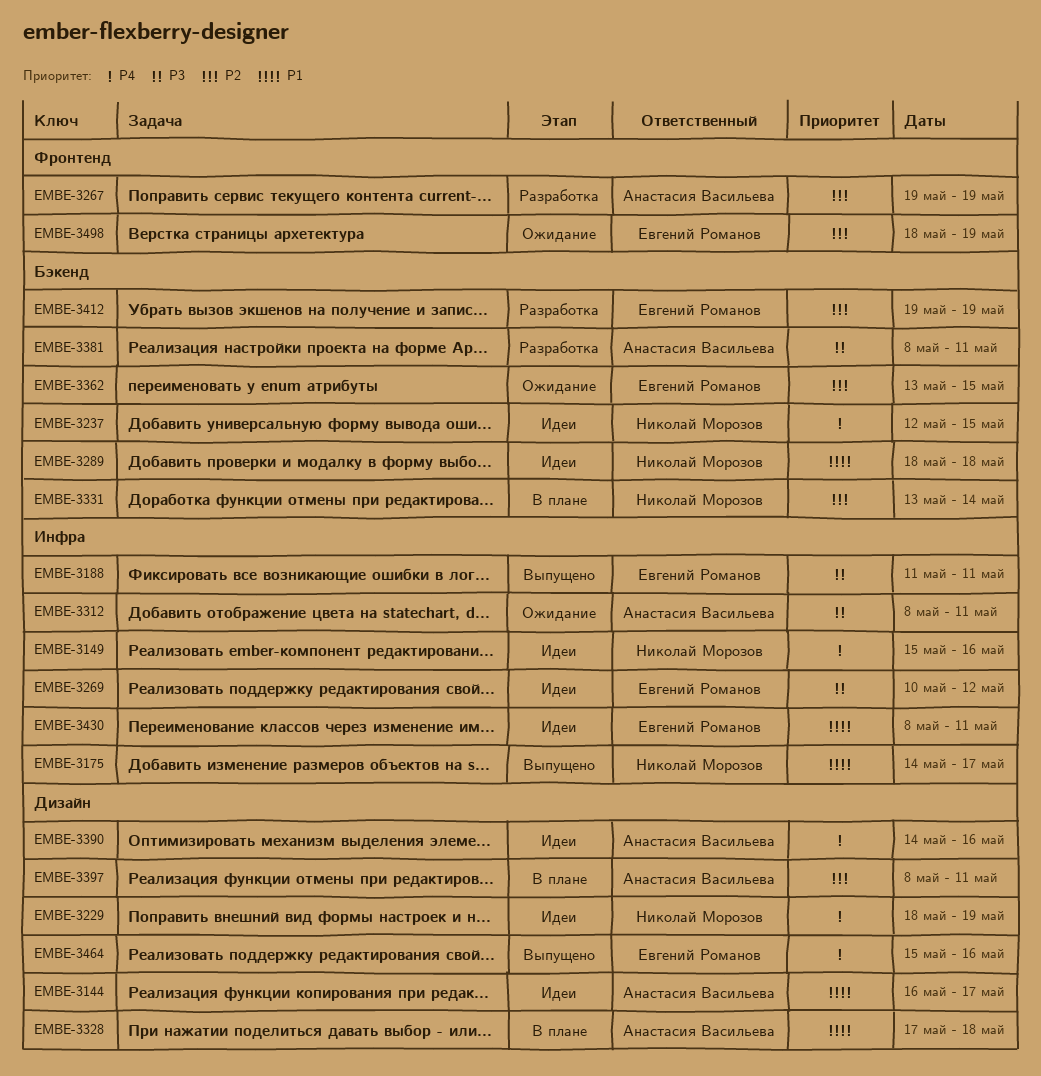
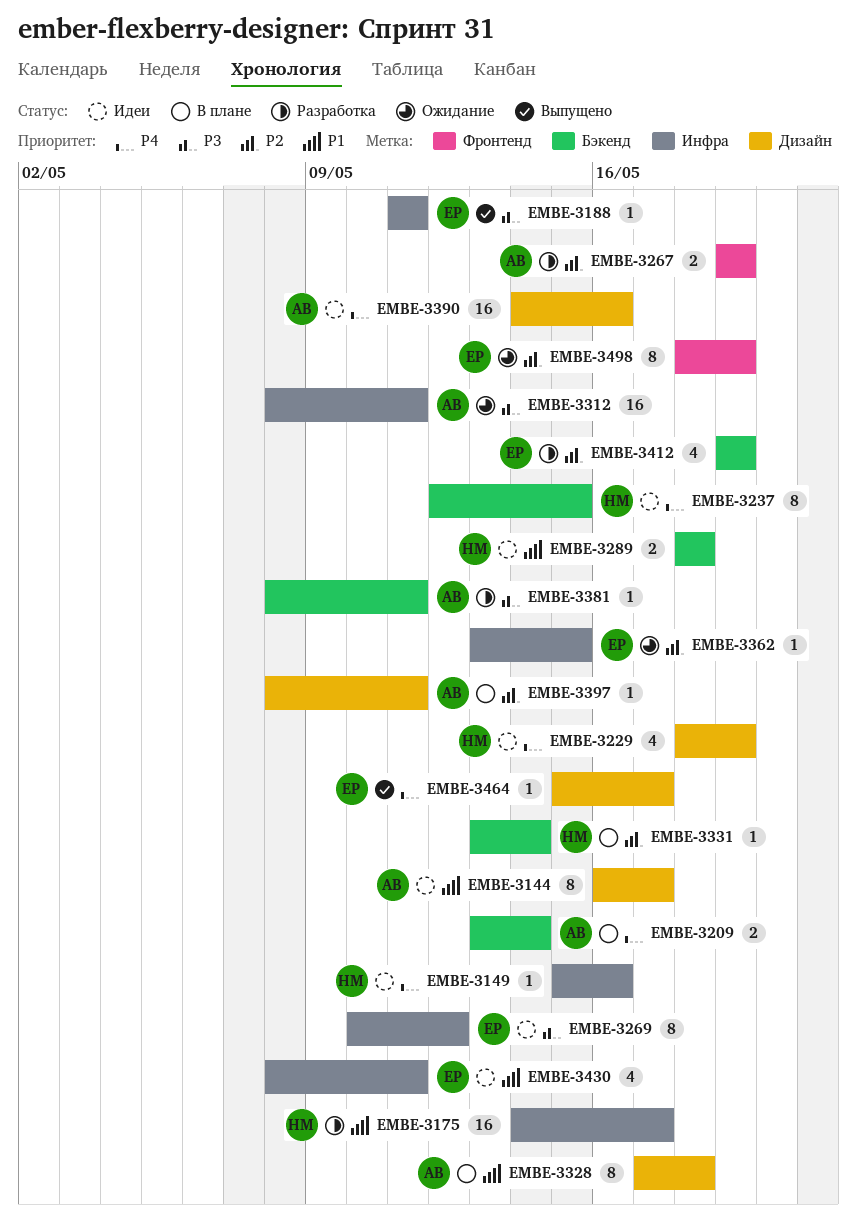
EMBE-3175, status: Выпущено -> Разработка
EMBE-3209: none -> present
EMBE-3362, label: Бэкенд -> Инфра
EMBE-3464, due: May 16 -> May 17

